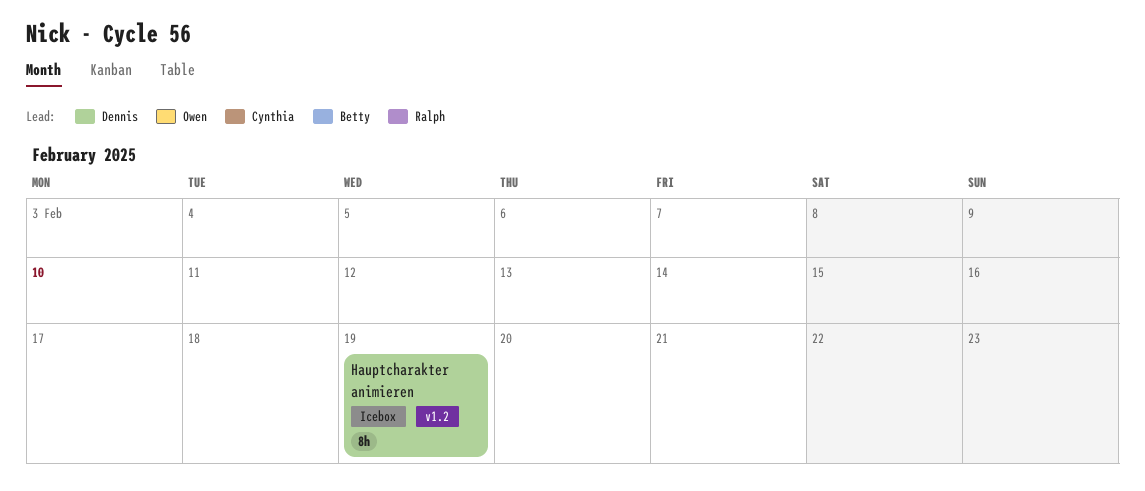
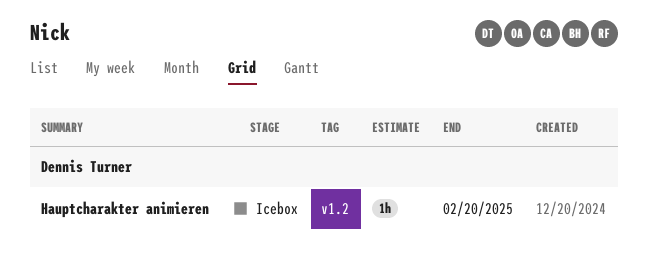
Hauptcharakter animieren, estimate: 8h -> 1h
Hauptcharakter animieren, due: Feb 19 -> Feb 20

